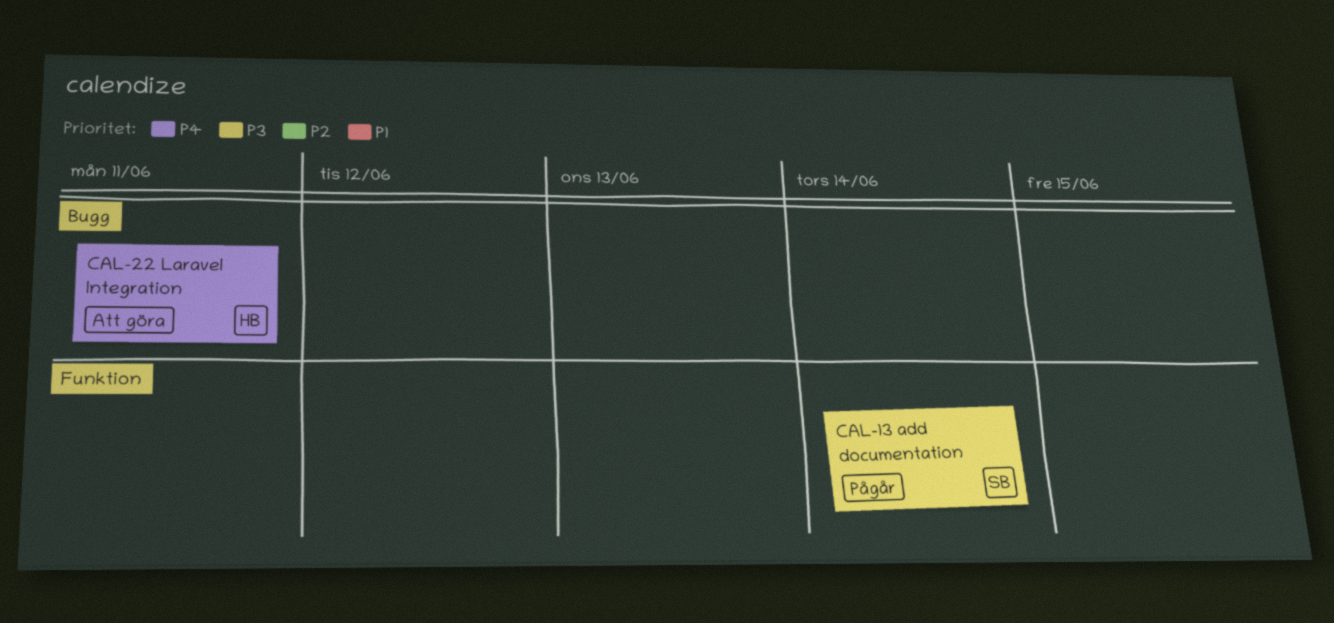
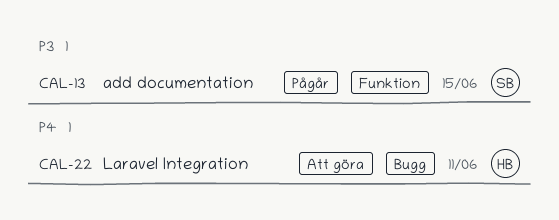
CAL-13, due: Jun 14 -> Jun 15

